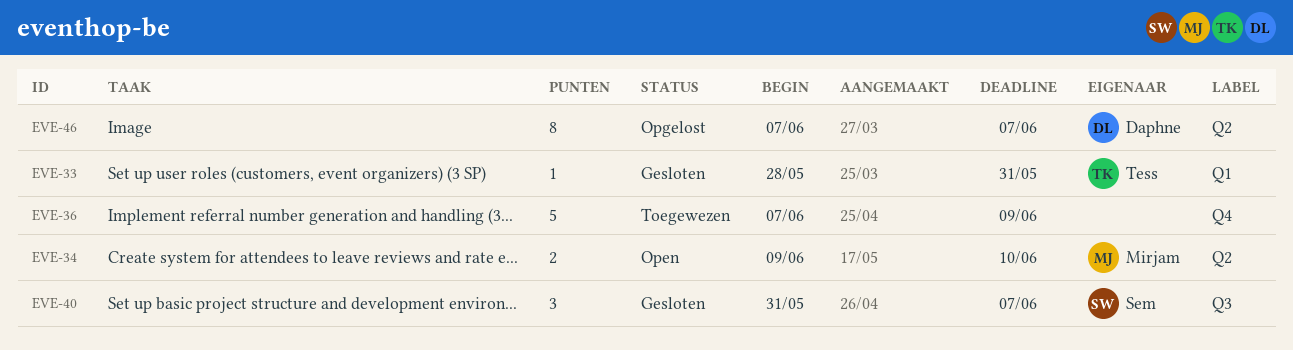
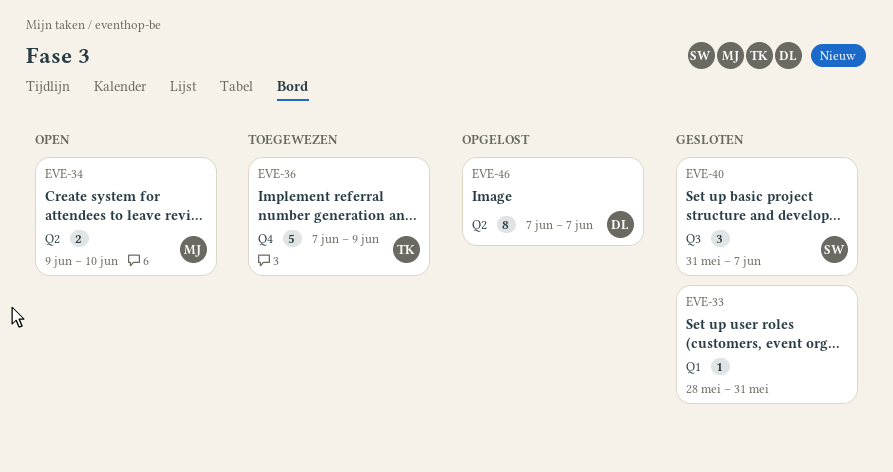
EVE-33, owner: Tess -> none
EVE-36, owner: none -> Tess

